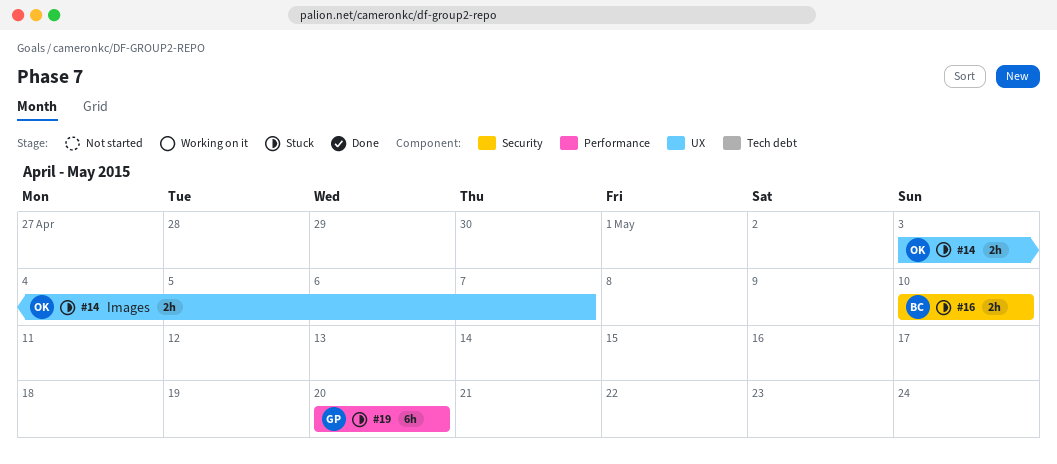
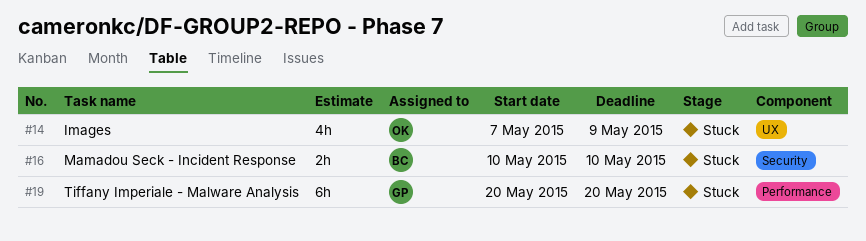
#14, estimate: 2h -> 4h
#14, start: May 3 -> May 7
#14, due: May 7 -> May 9

